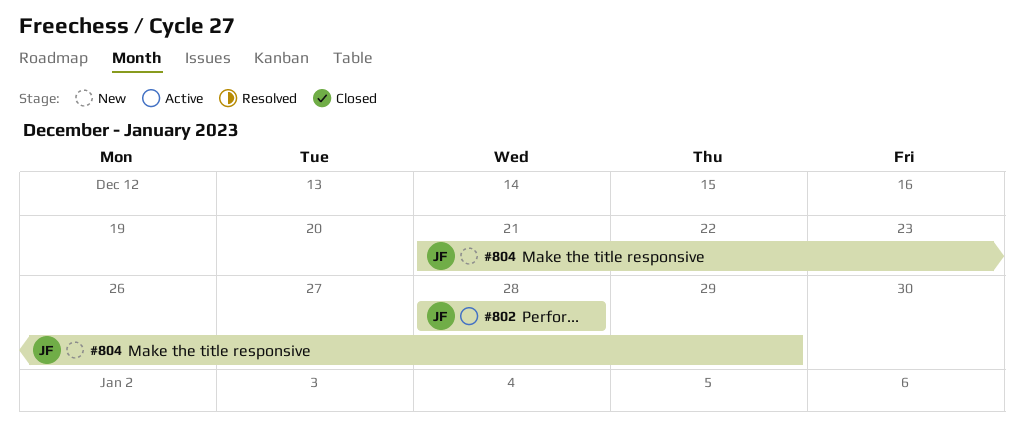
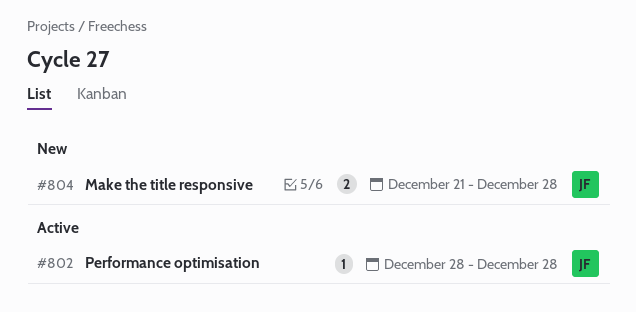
#804, due: Dec 29 -> Dec 28

